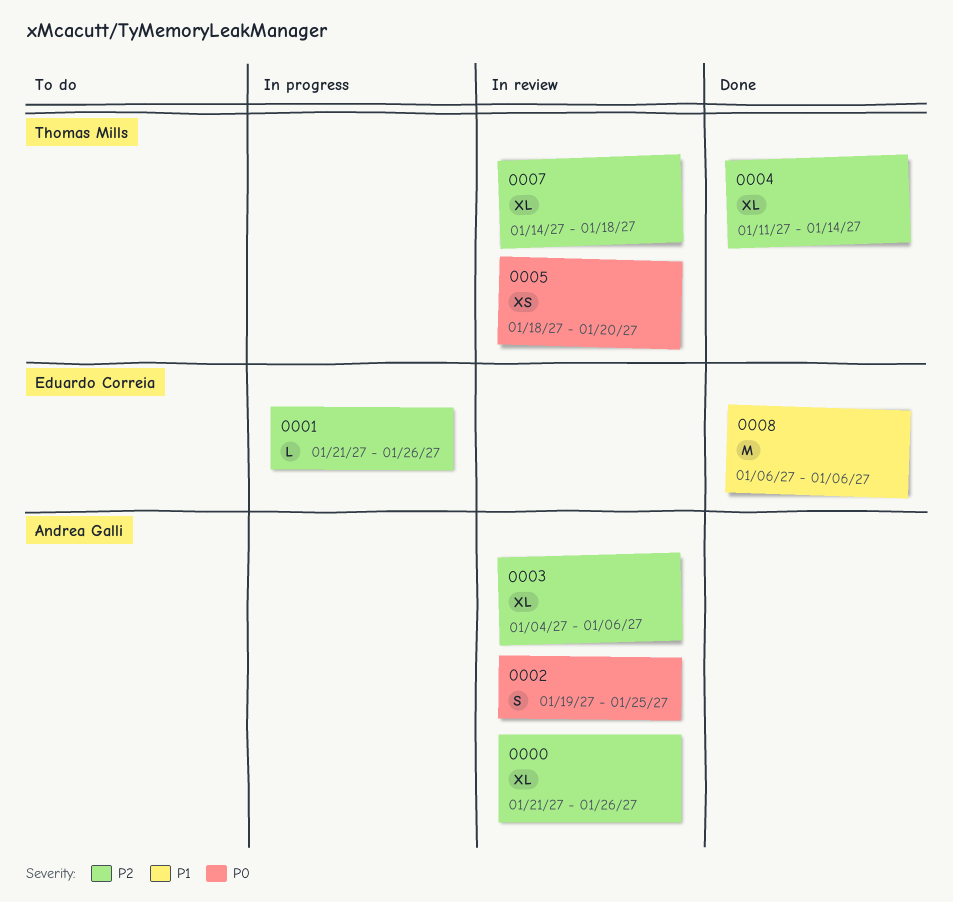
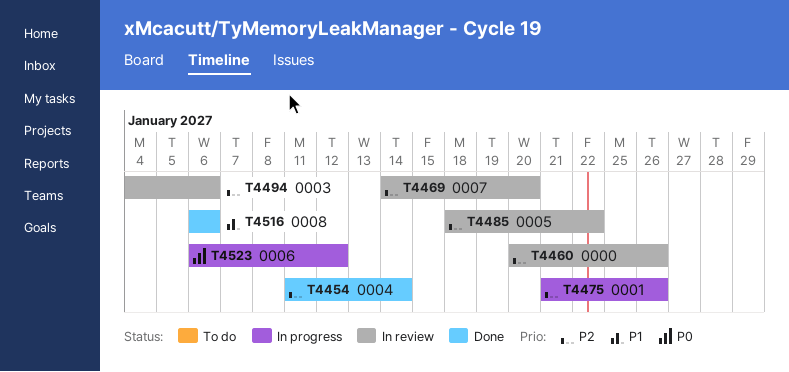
0000, start: Jan 21 -> Jan 20
0002: present -> none
0005, priority: P0 -> P2
0005, due: Jan 20 -> Jan 22
0006: none -> present
0007, due: Jan 18 -> Jan 20

